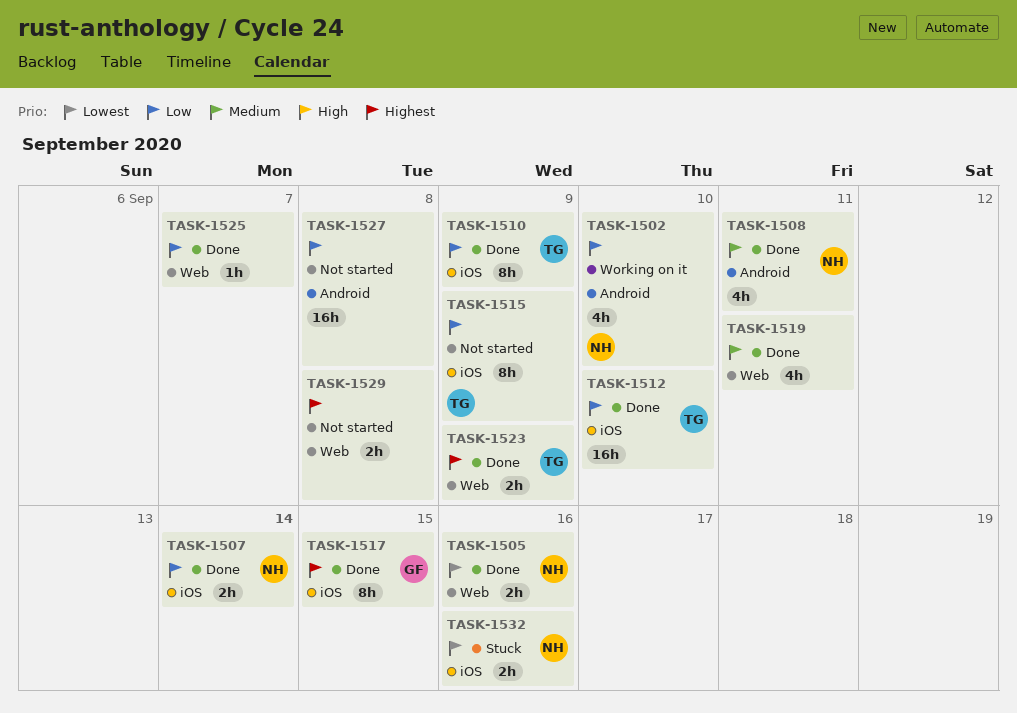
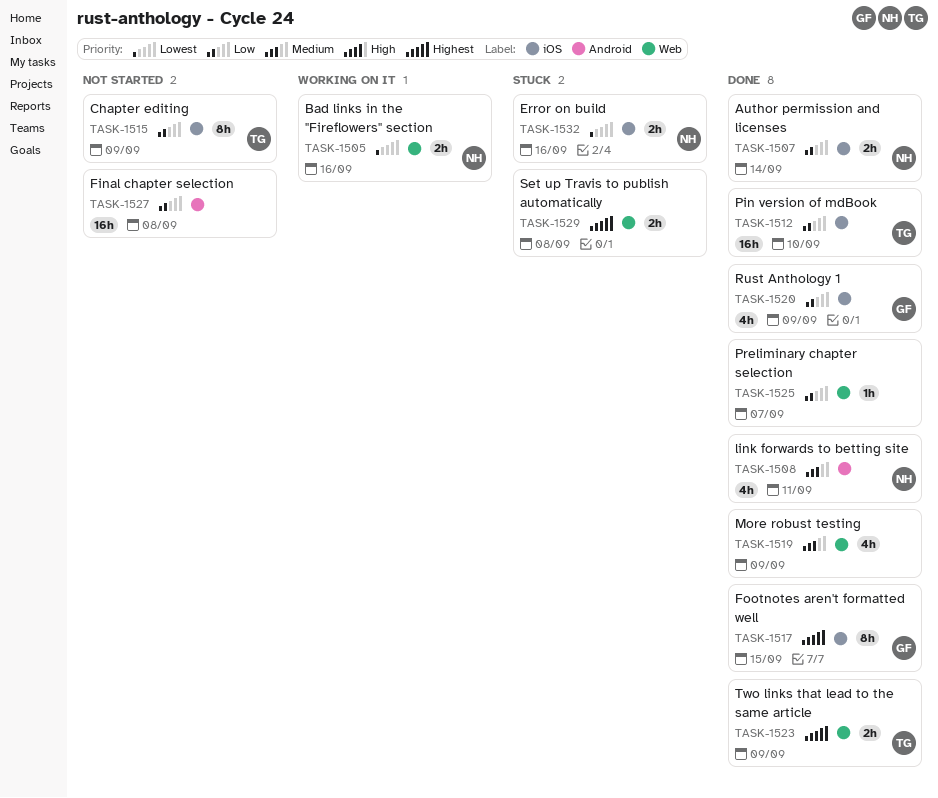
TASK-1502: present -> none
TASK-1505, status: Done -> Working on it
TASK-1510: present -> none
TASK-1519, due: Sep 11 -> Sep 9
TASK-1520: none -> present
TASK-1529, status: Not started -> Stuck

